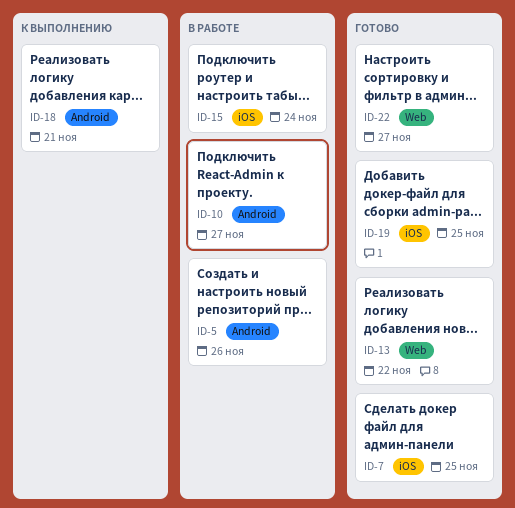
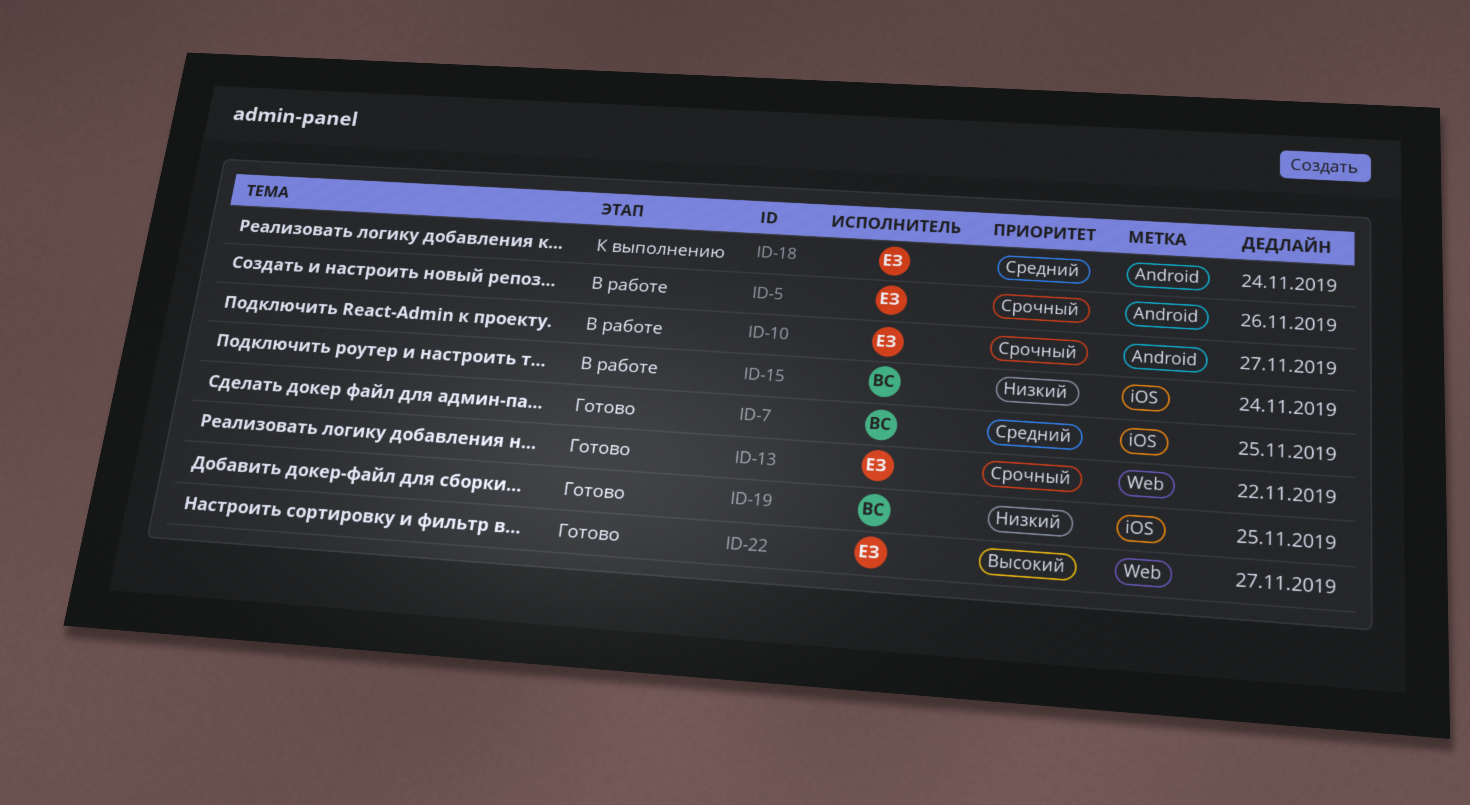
ID-18, due: Nov 21 -> Nov 24

